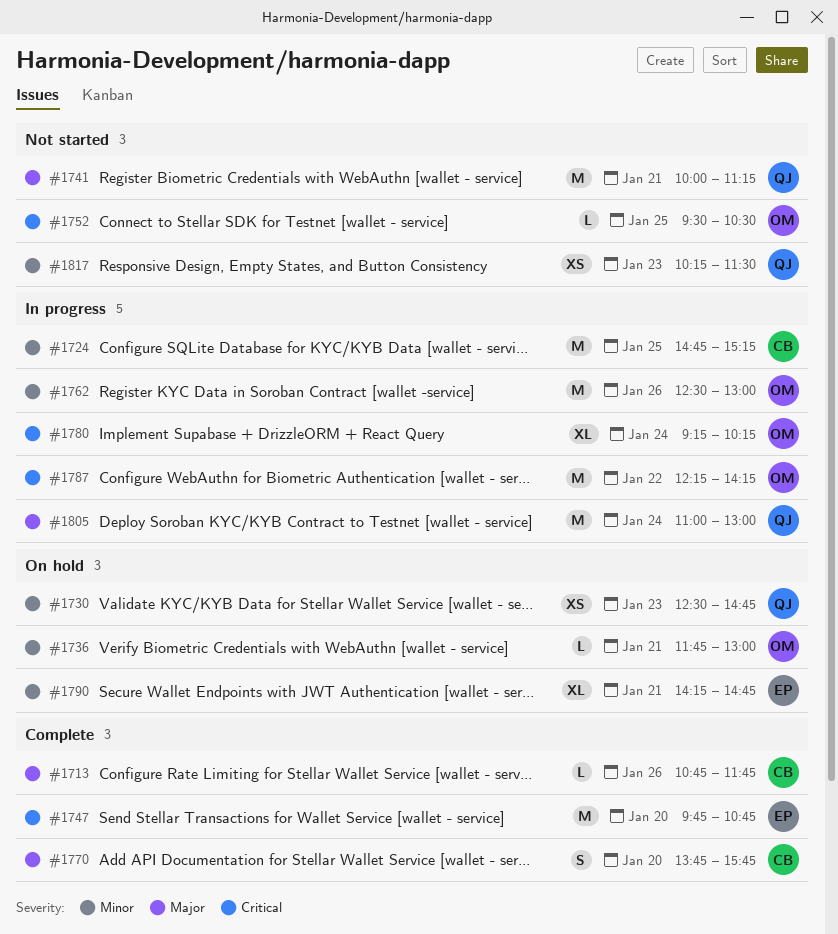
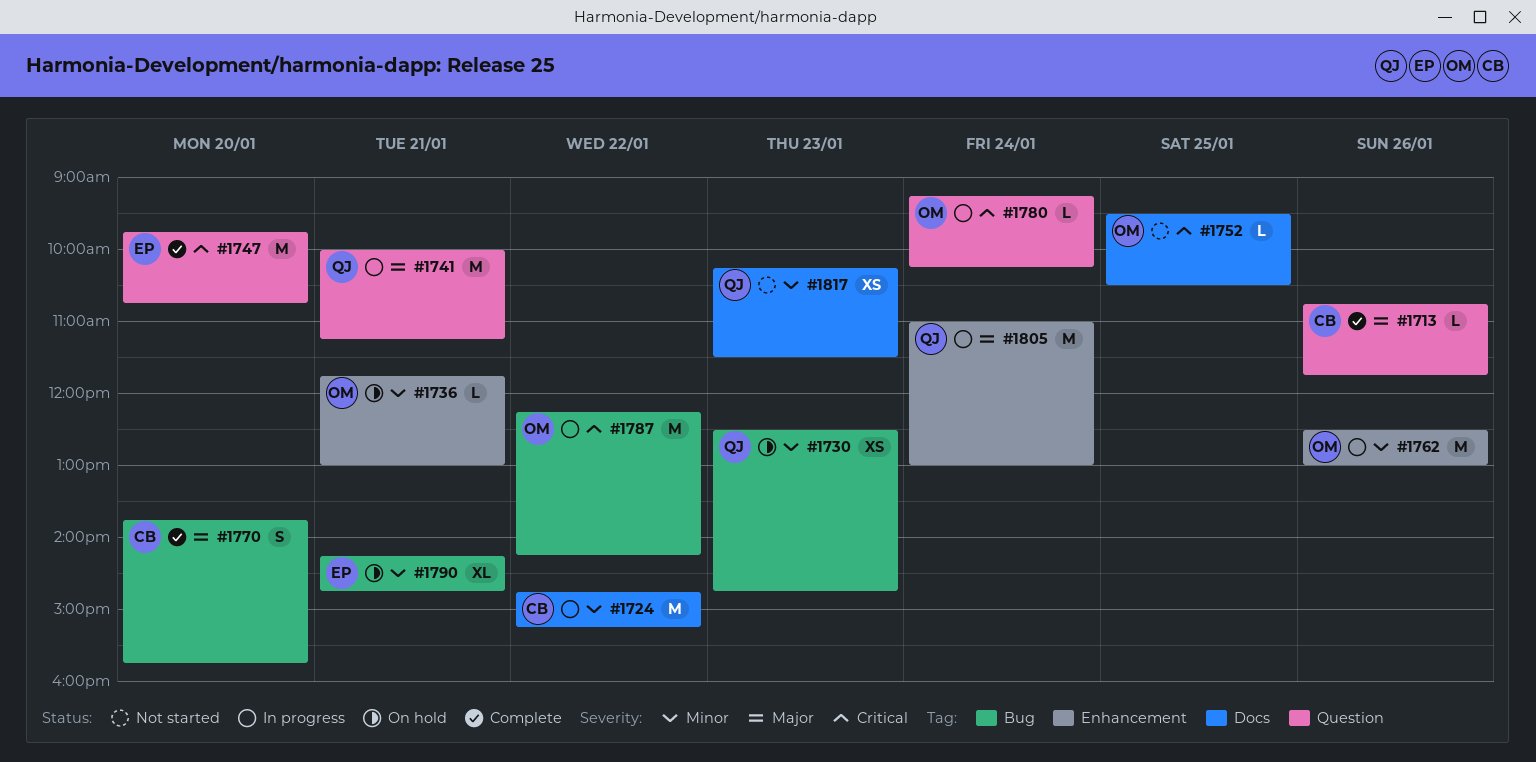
#1724, day: Jan 25 -> Jan 22
#1741, status: Not started -> In progress
#1780, estimate: XL -> L

